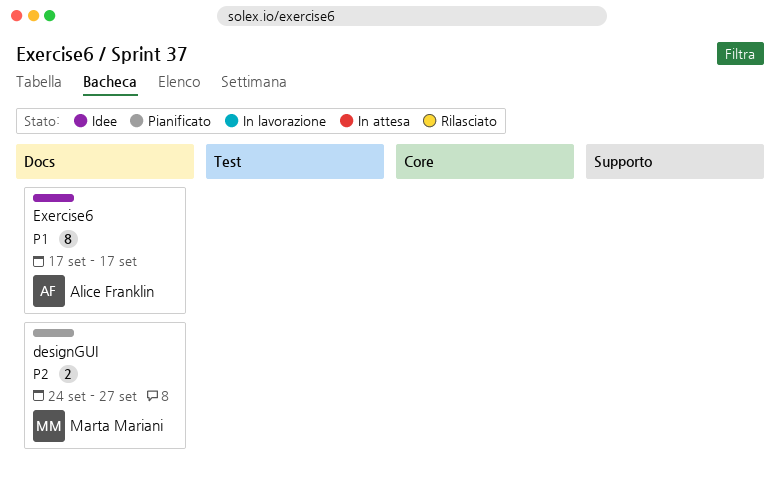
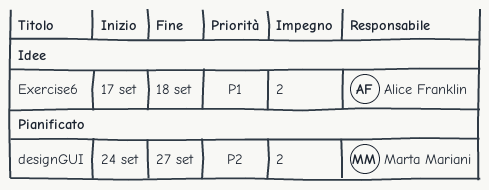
Exercise6, estimate: 8 -> 2
Exercise6, due: Sep 17 -> Sep 18

